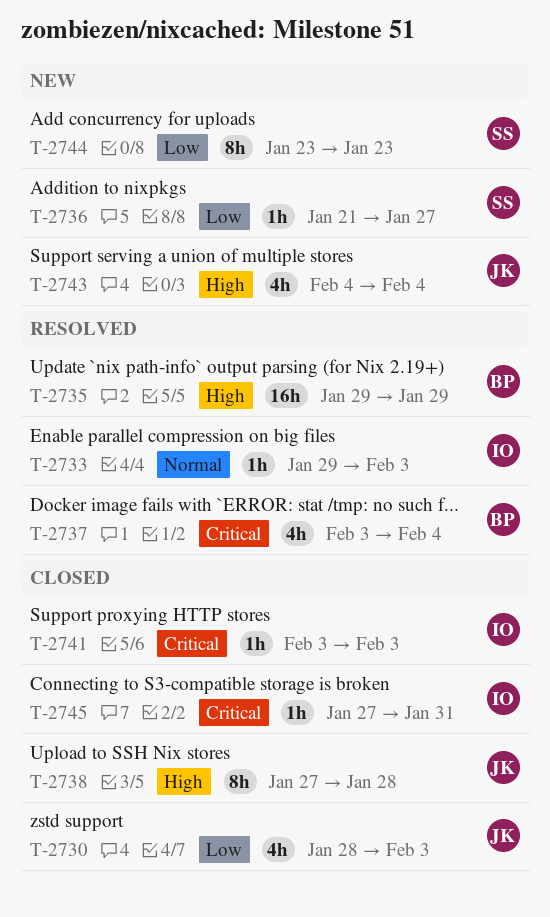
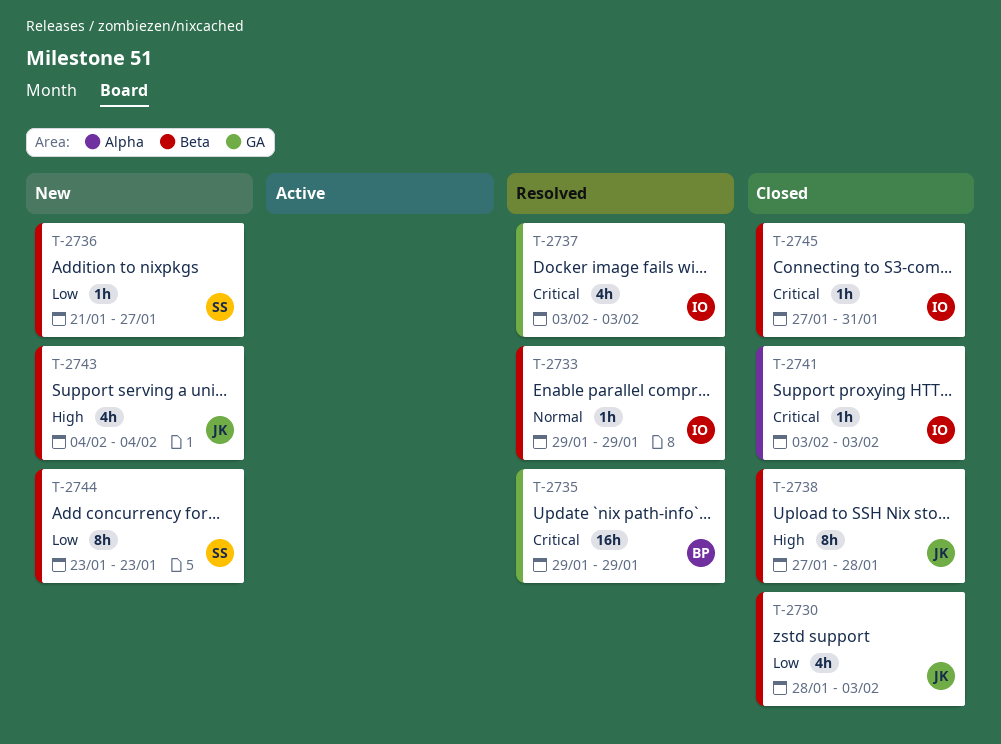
T-2733, due: Feb 3 -> Jan 29
T-2735, priority: High -> Critical
T-2737, owner: BP -> IO
T-2737, due: Feb 4 -> Feb 3

